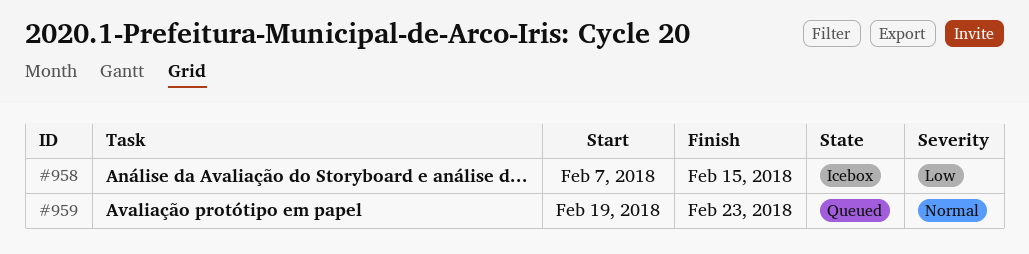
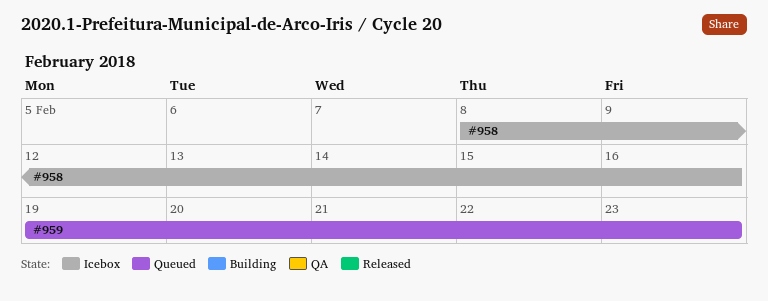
#958, start: Feb 7 -> Feb 8
#958, due: Feb 15 -> Feb 16

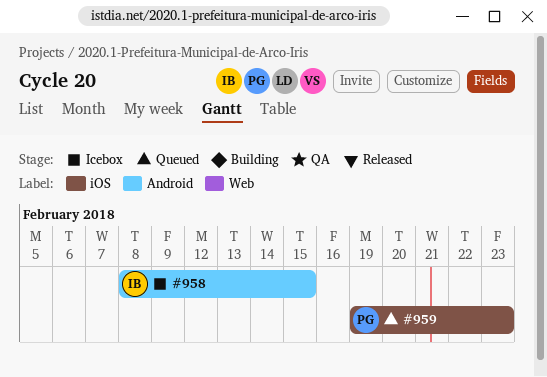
#958, due: Feb 16 -> Feb 15

